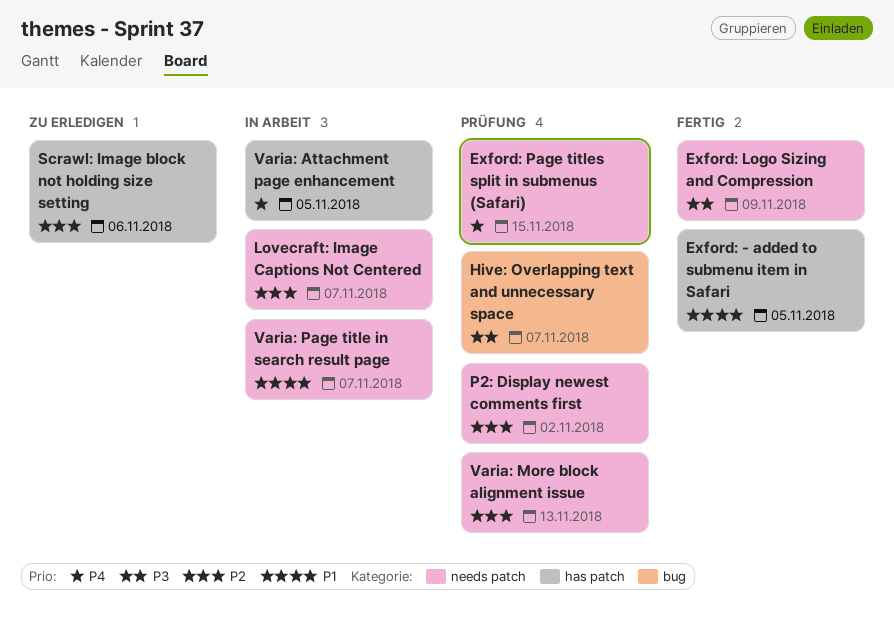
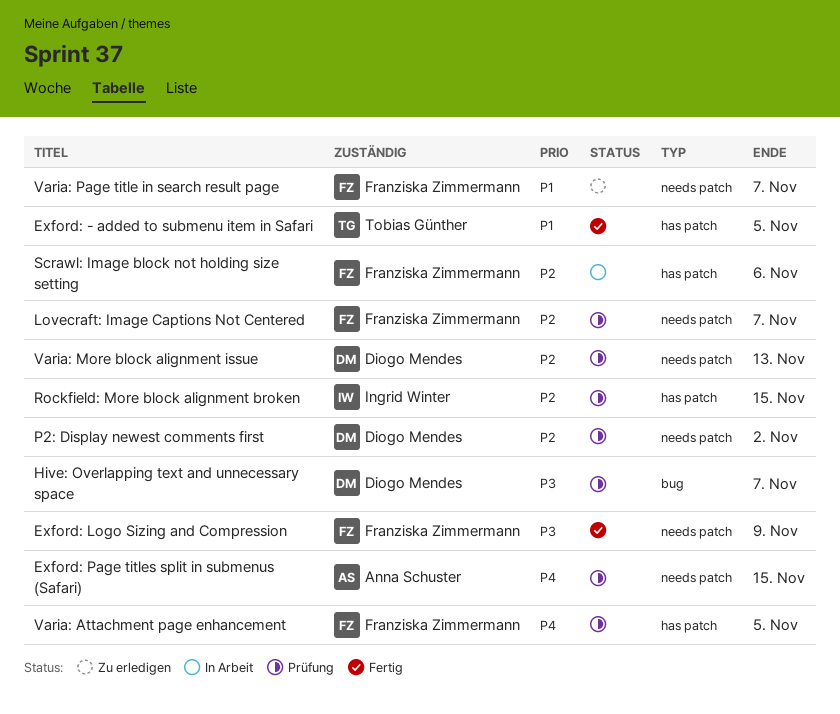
Lovecraft: Image Captions Not Centered, status: In Arbeit -> Prüfung
Rockfield: More block alignment broken: none -> present
Scrawl: Image block not holding size setting, status: Zu erledigen -> In Arbeit
Varia: Attachment page enhancement, status: In Arbeit -> Prüfung
Varia: Page title in search result page, status: In Arbeit -> Zu erledigen

